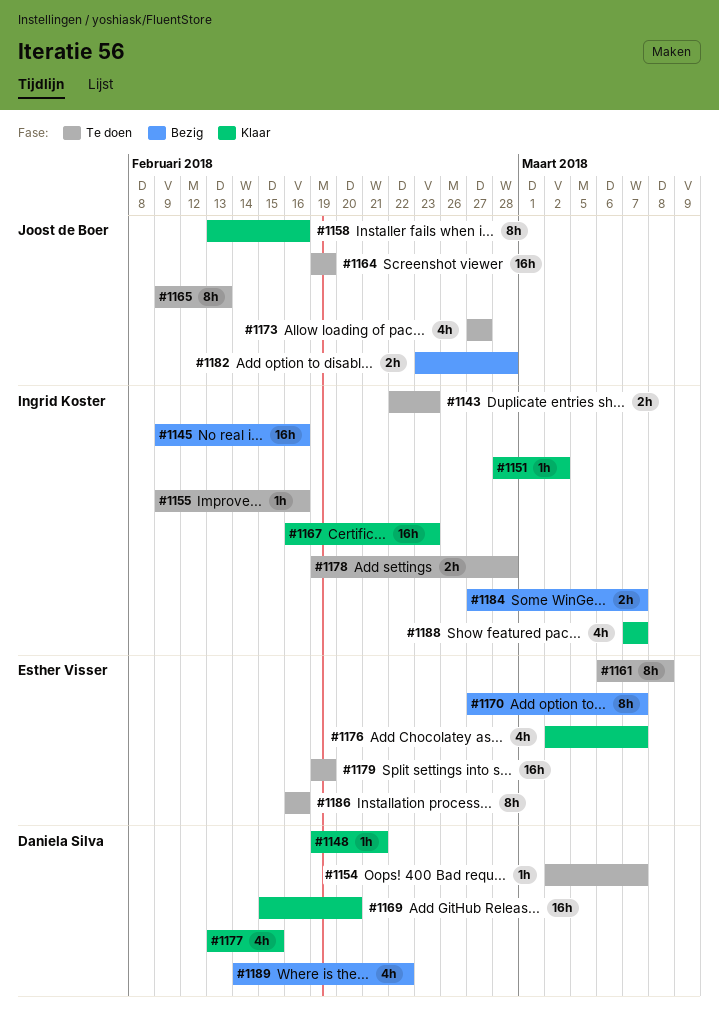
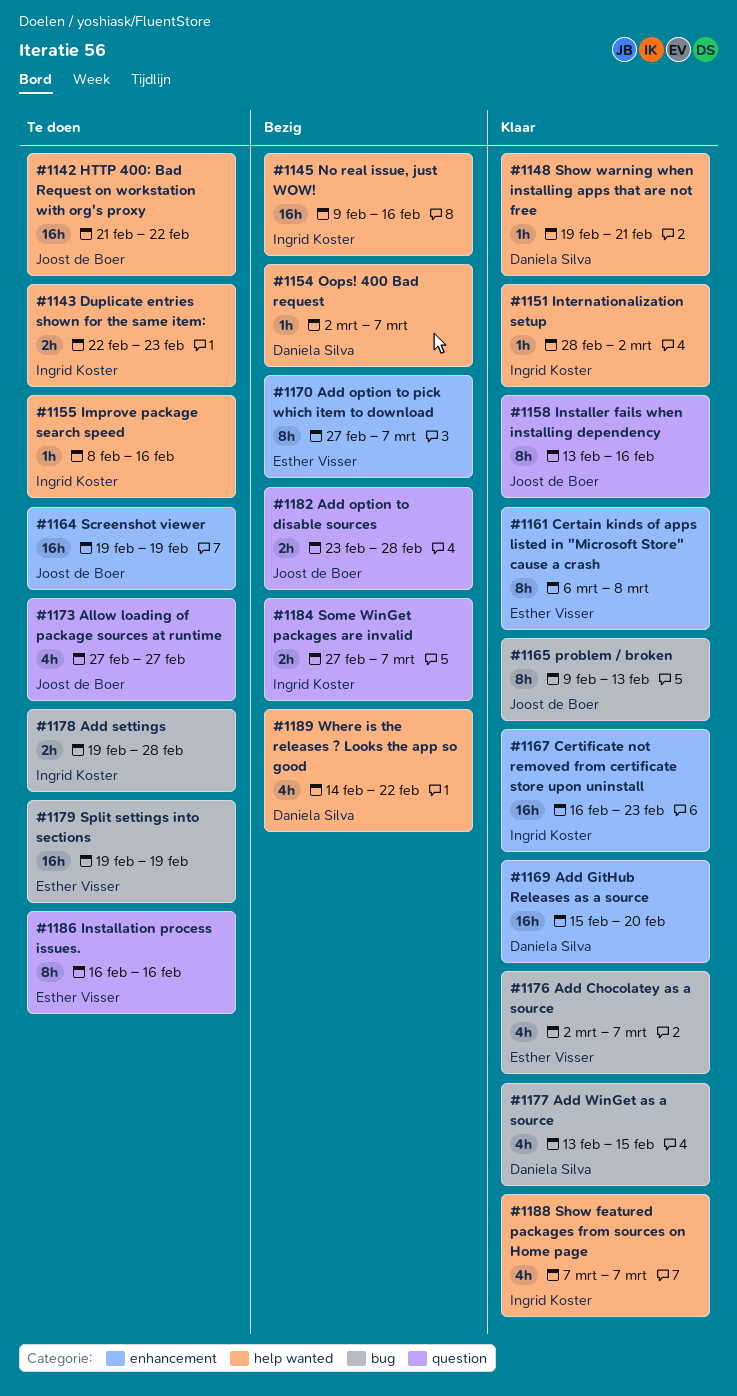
#1142: none -> present
#1154, status: Te doen -> Bezig
#1155, start: Feb 9 -> Feb 8
#1161, status: Te doen -> Klaar
#1165, status: Te doen -> Klaar

